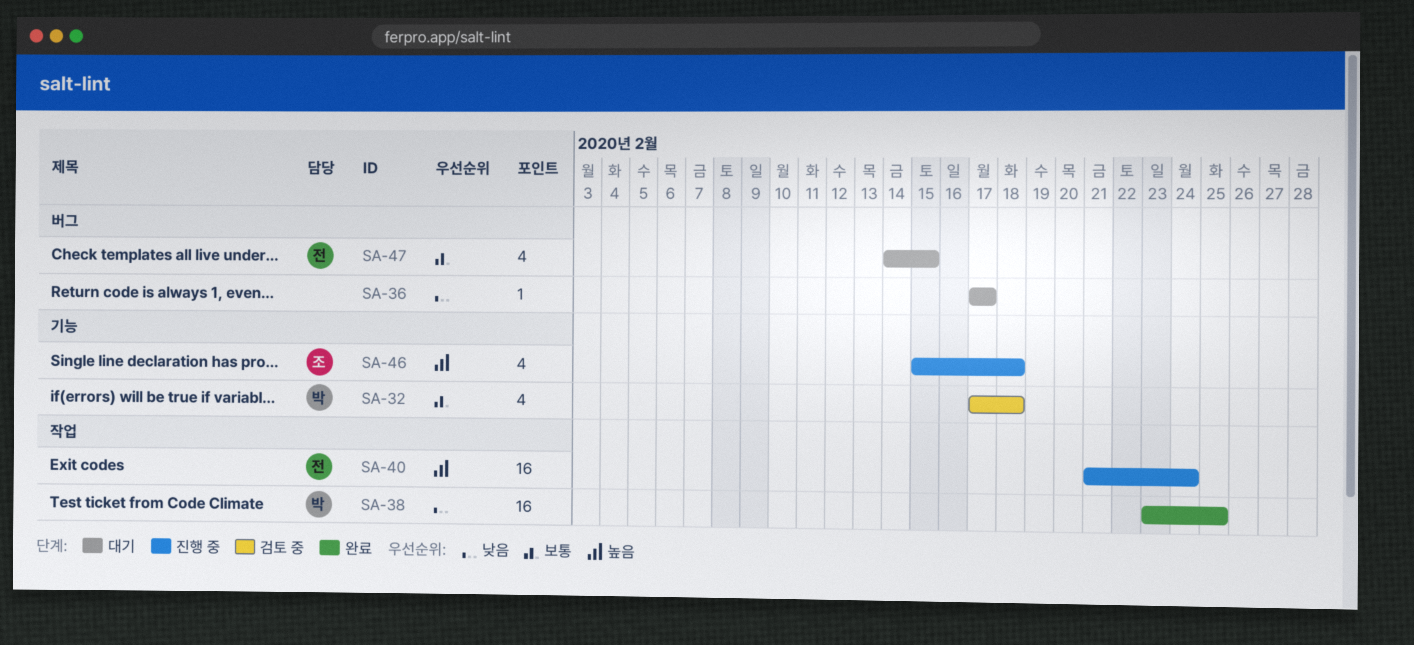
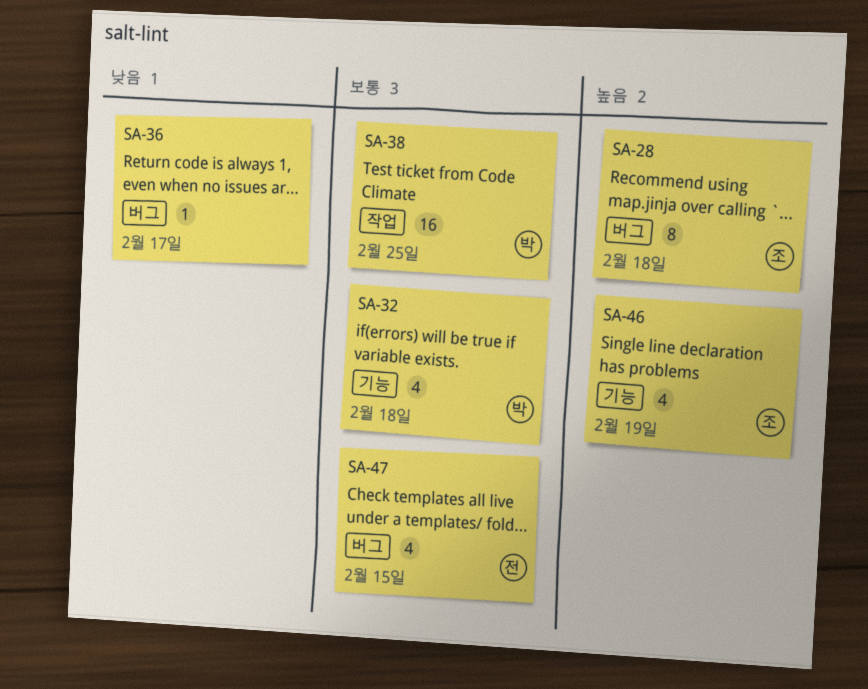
SA-28: none -> present
SA-38, priority: 낮음 -> 보통
SA-40: present -> none
SA-46, due: Feb 18 -> Feb 19

